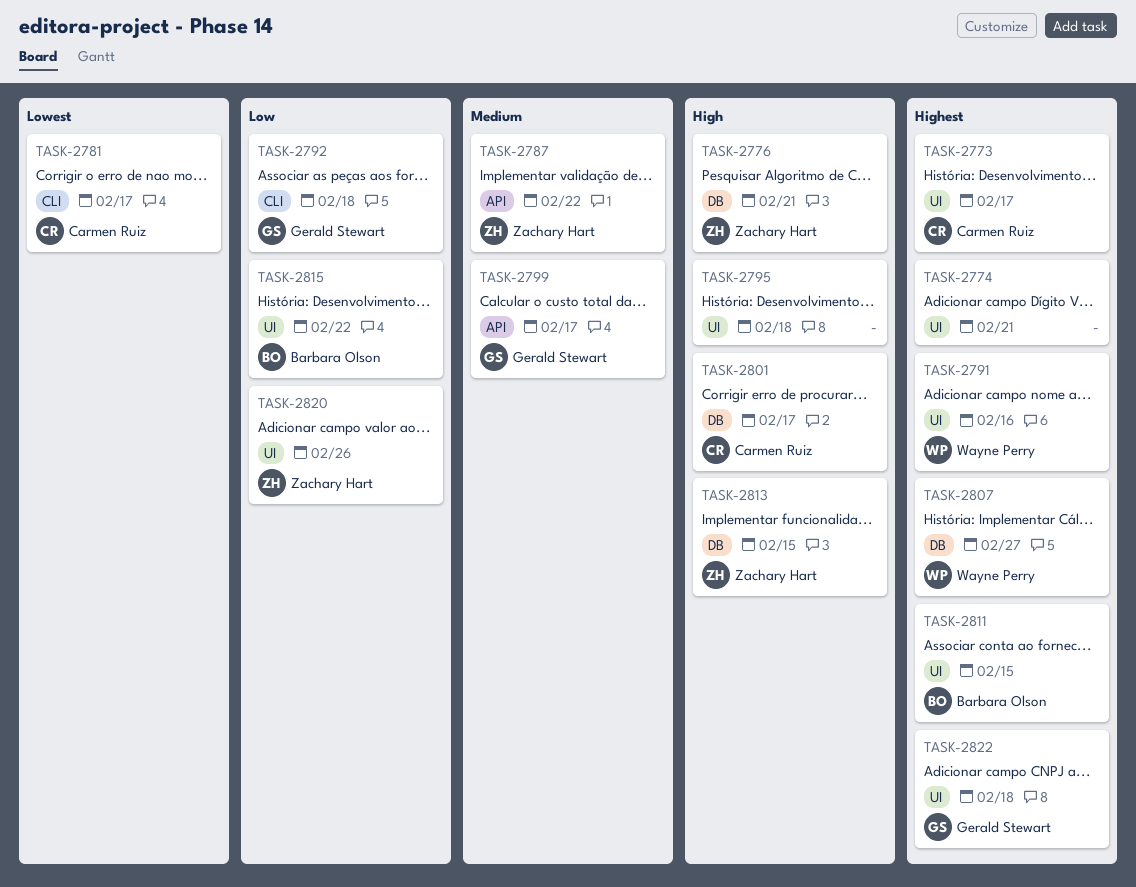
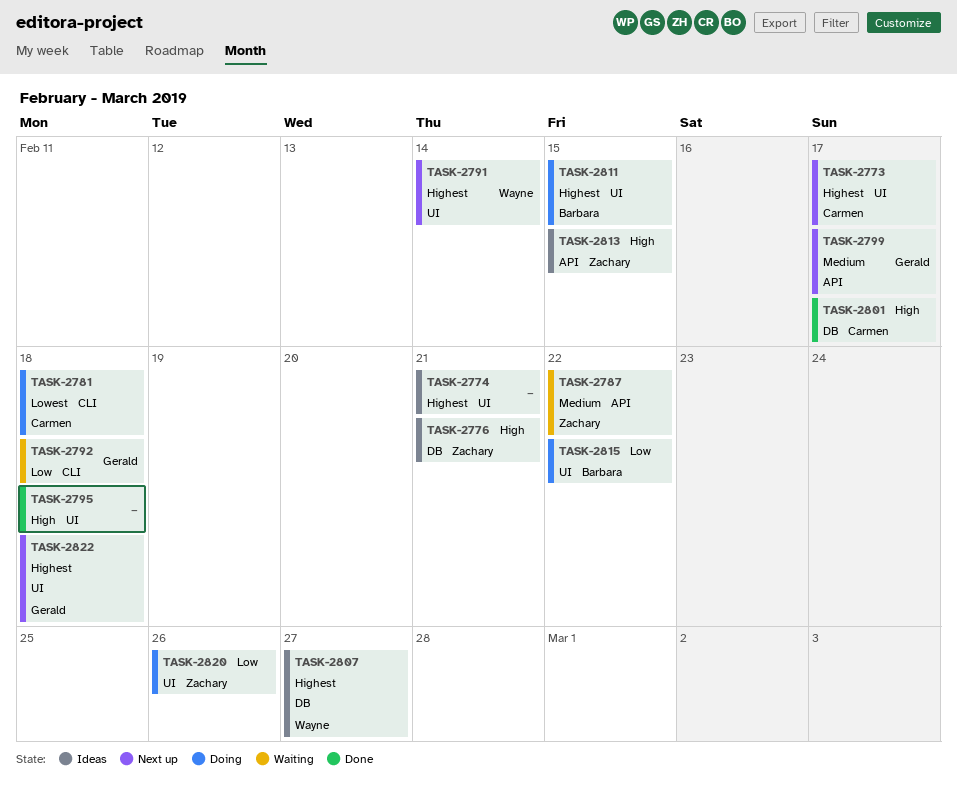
TASK-2781, due: Feb 17 -> Feb 18
TASK-2791, due: Feb 16 -> Feb 14
TASK-2813, label: DB -> API

